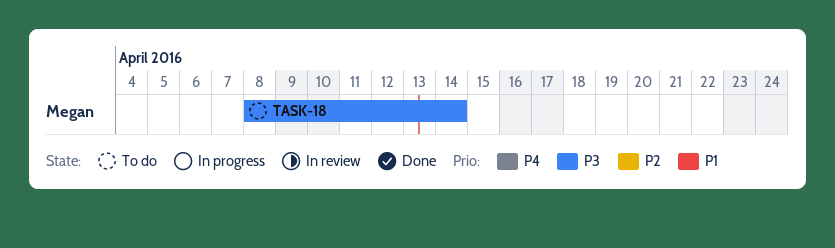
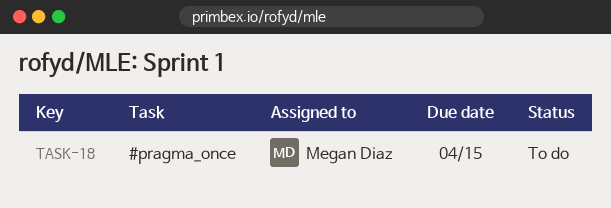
TASK-18, due: Apr 14 -> Apr 15

